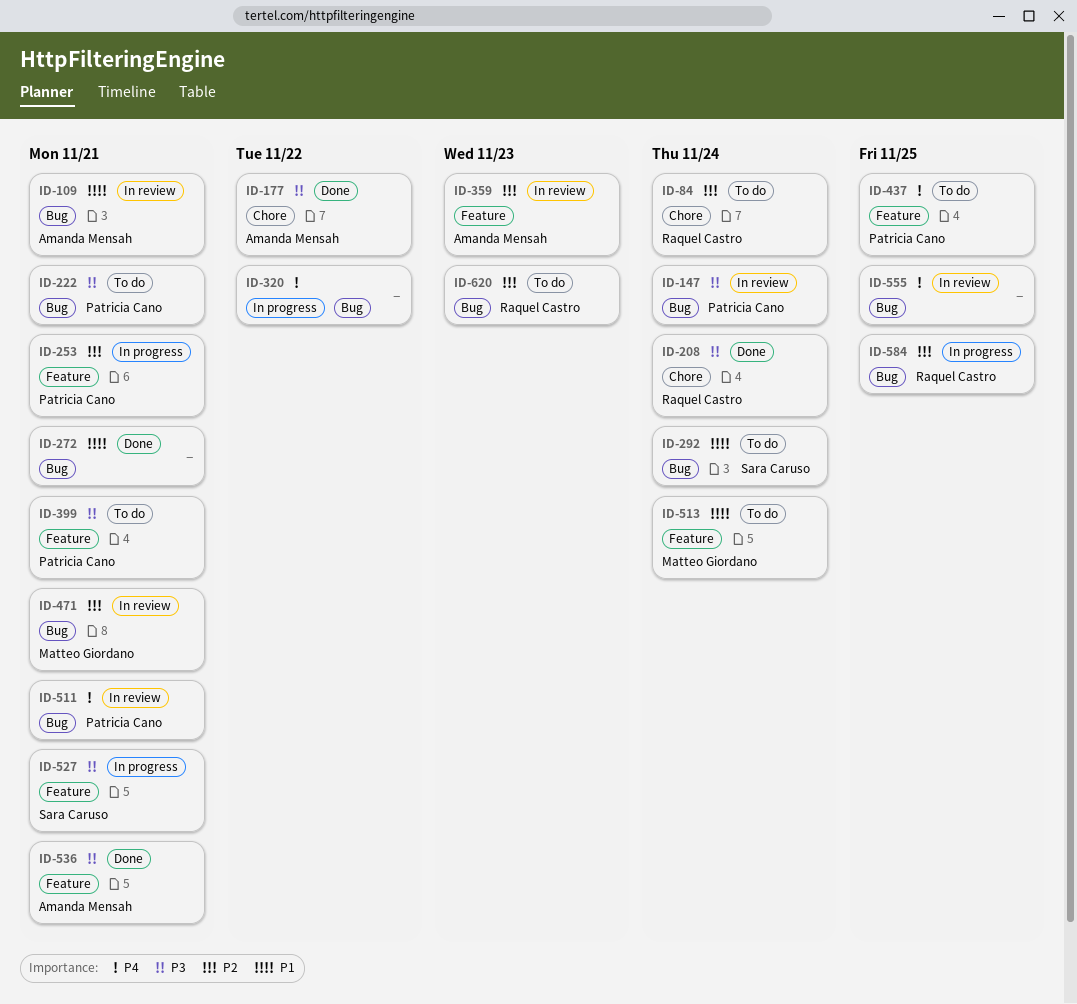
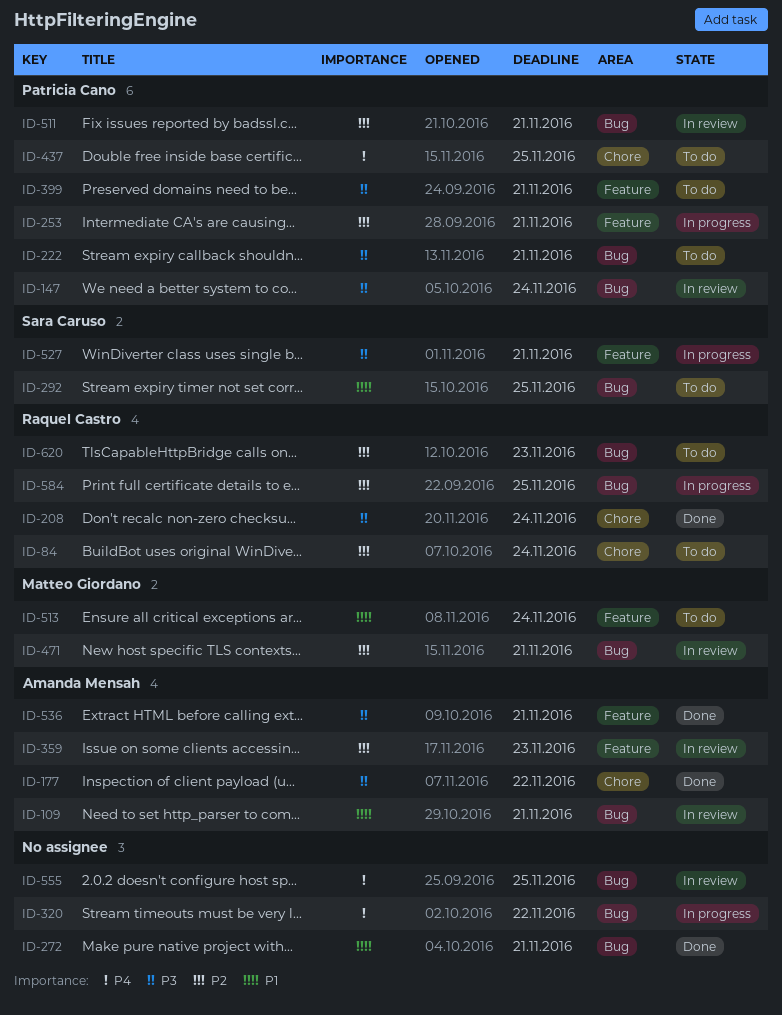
ID-292, due: Nov 24 -> Nov 25
ID-437, label: Feature -> Chore
ID-511, priority: P4 -> P2

